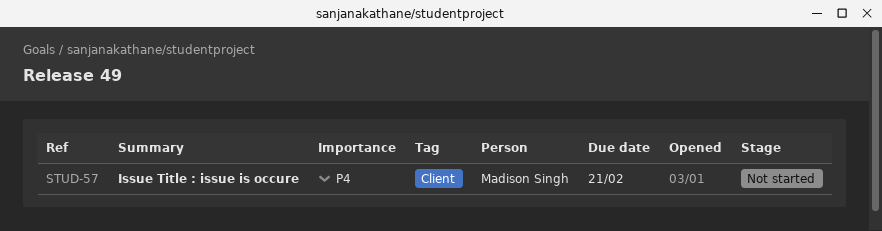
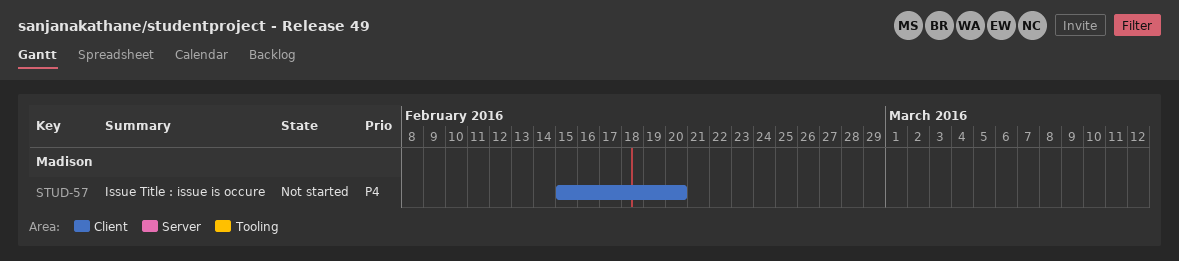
STUD-57, due: Feb 21 -> Feb 20

